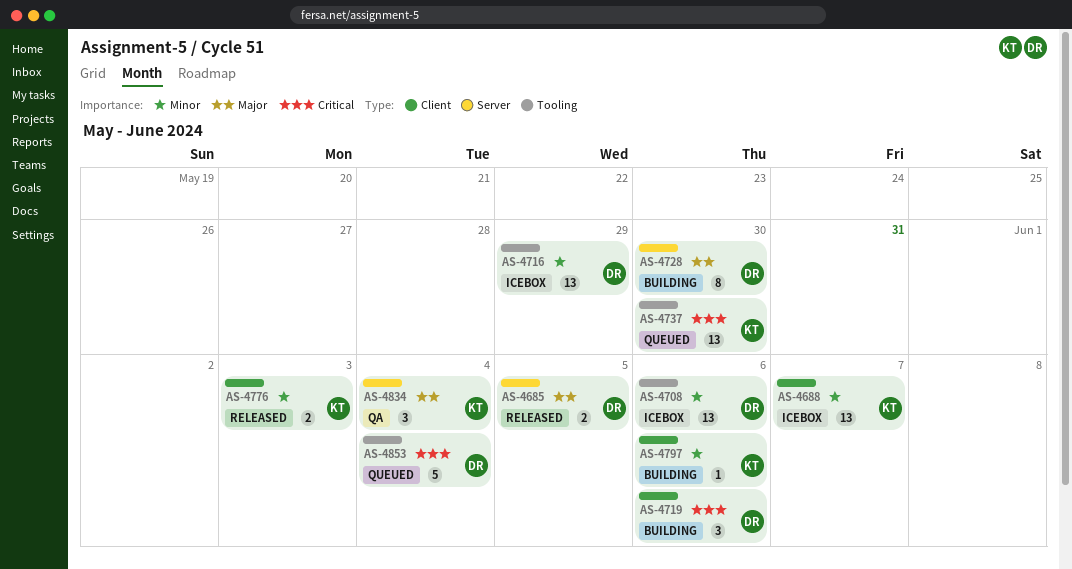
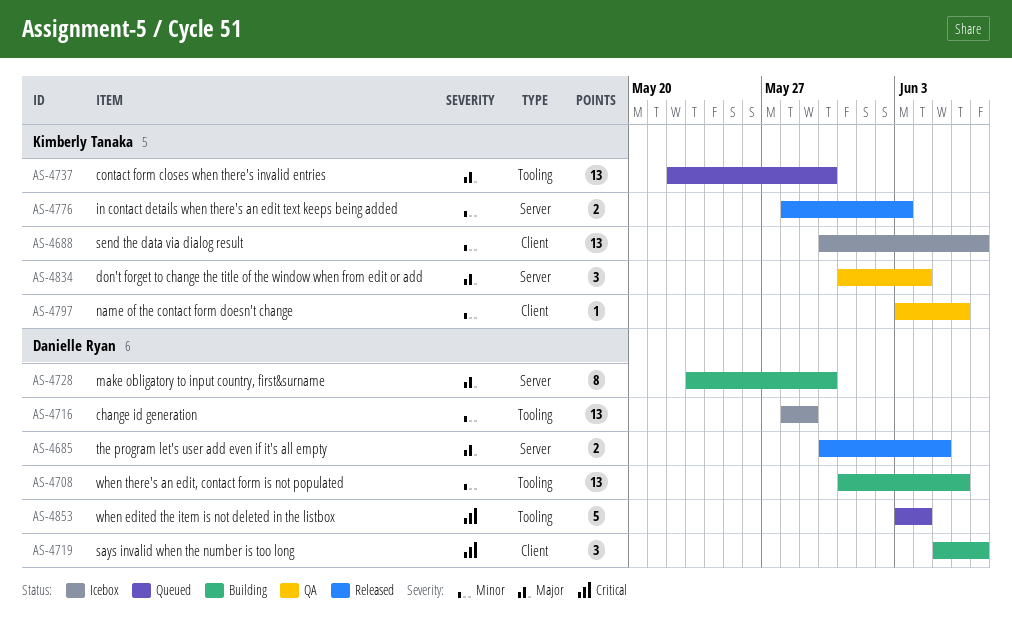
AS-4708, status: Icebox -> Building
AS-4719, due: Jun 6 -> Jun 7
AS-4737, priority: Critical -> Major
AS-4776, label: Client -> Server
AS-4797, status: Building -> QA

